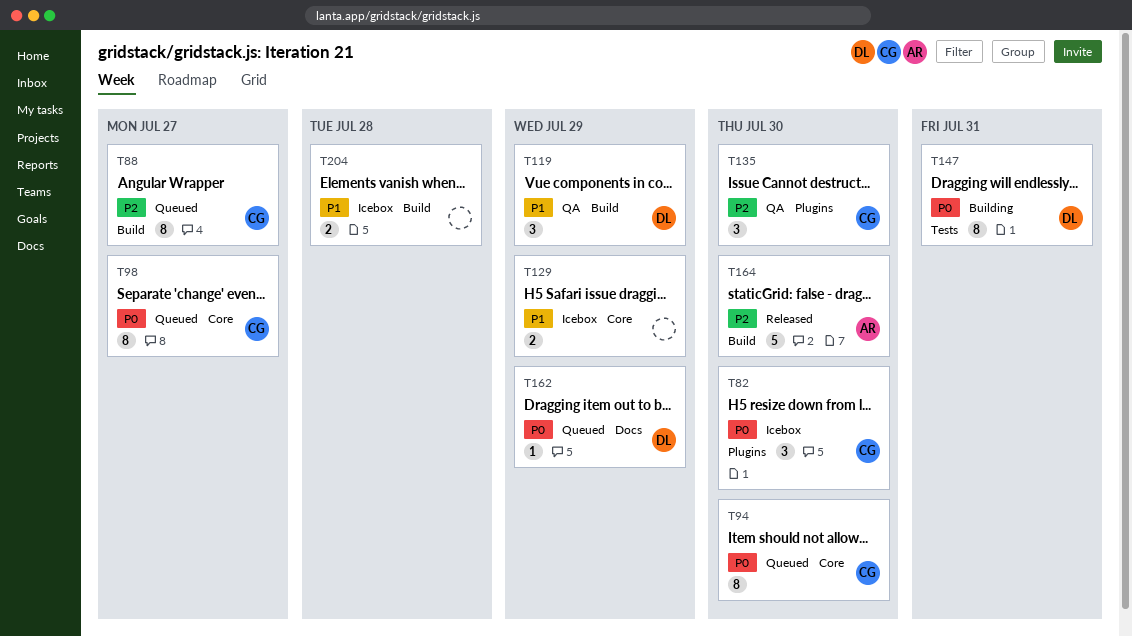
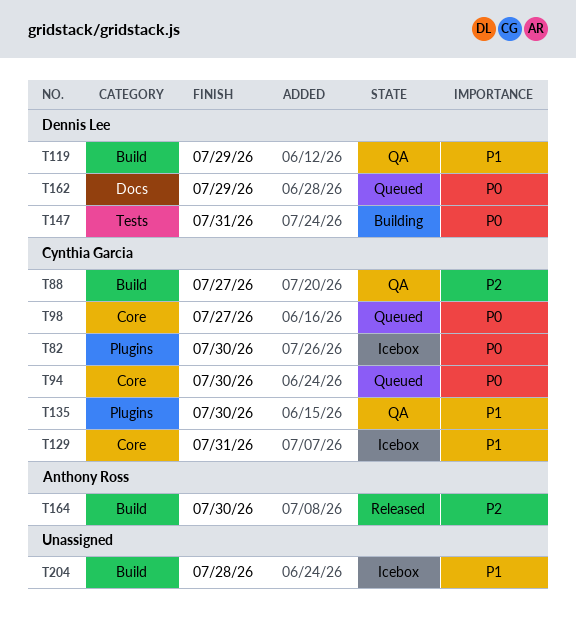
T88, status: Queued -> QA
T129, owner: none -> Cynthia Garcia
T129, due: Jul 29 -> Jul 31
T135, priority: P2 -> P1

